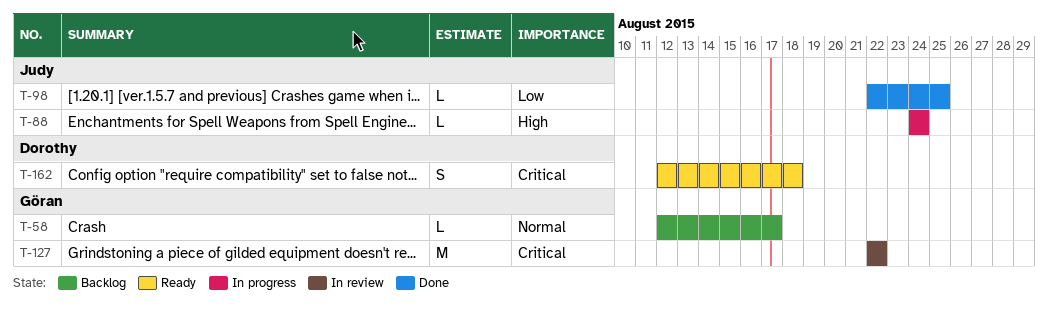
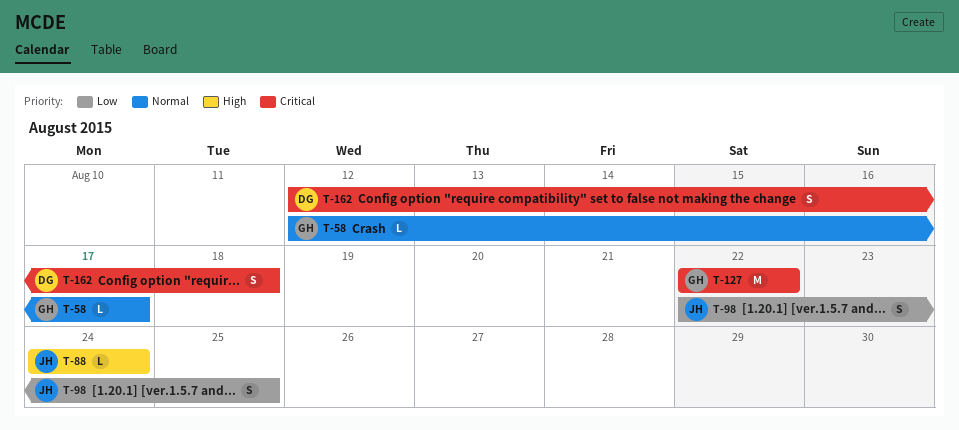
T-98, estimate: L -> S

